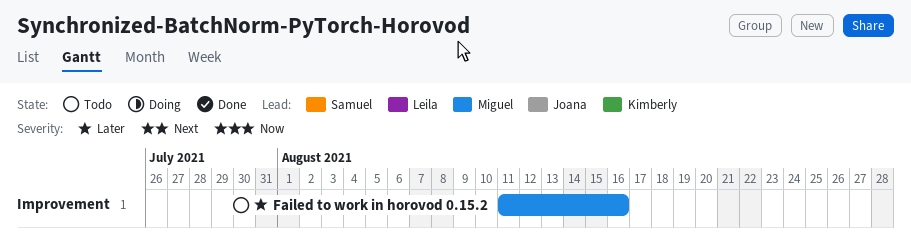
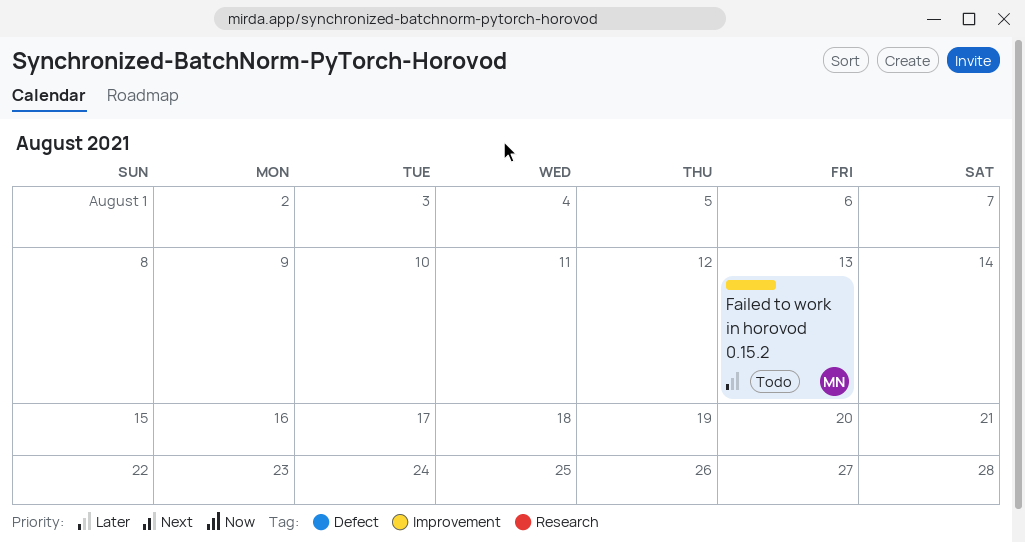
Failed to work in horovod 0.15.2, due: Aug 16 -> Aug 13

